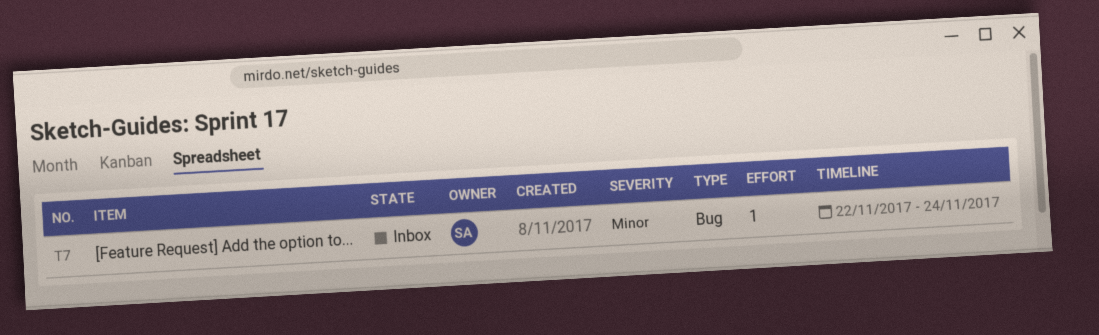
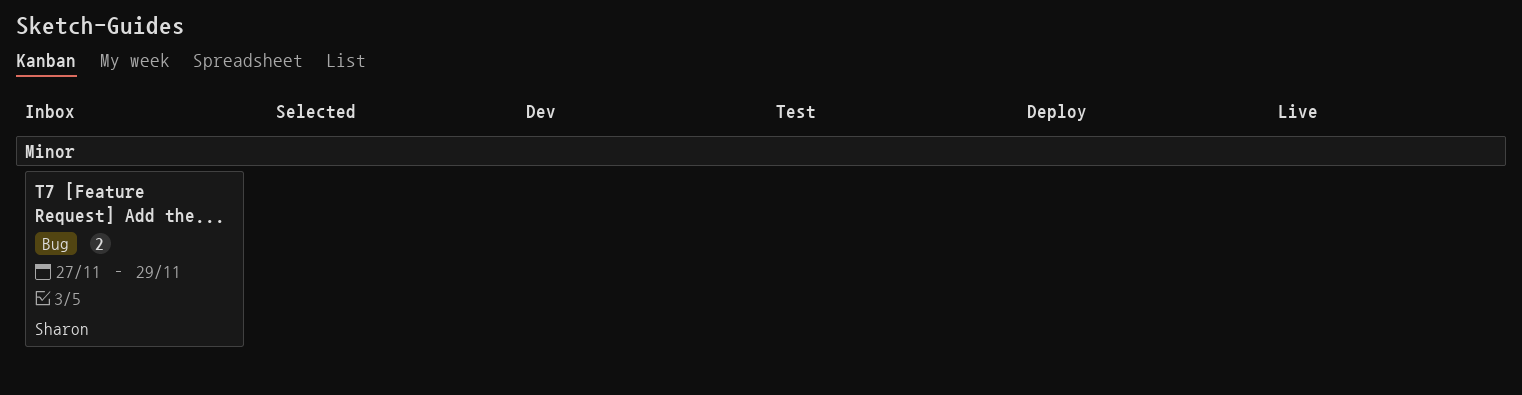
T7, estimate: 1 -> 2
T7, start: Nov 22 -> Nov 27
T7, due: Nov 24 -> Nov 29

